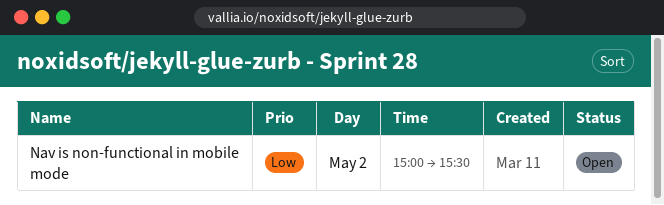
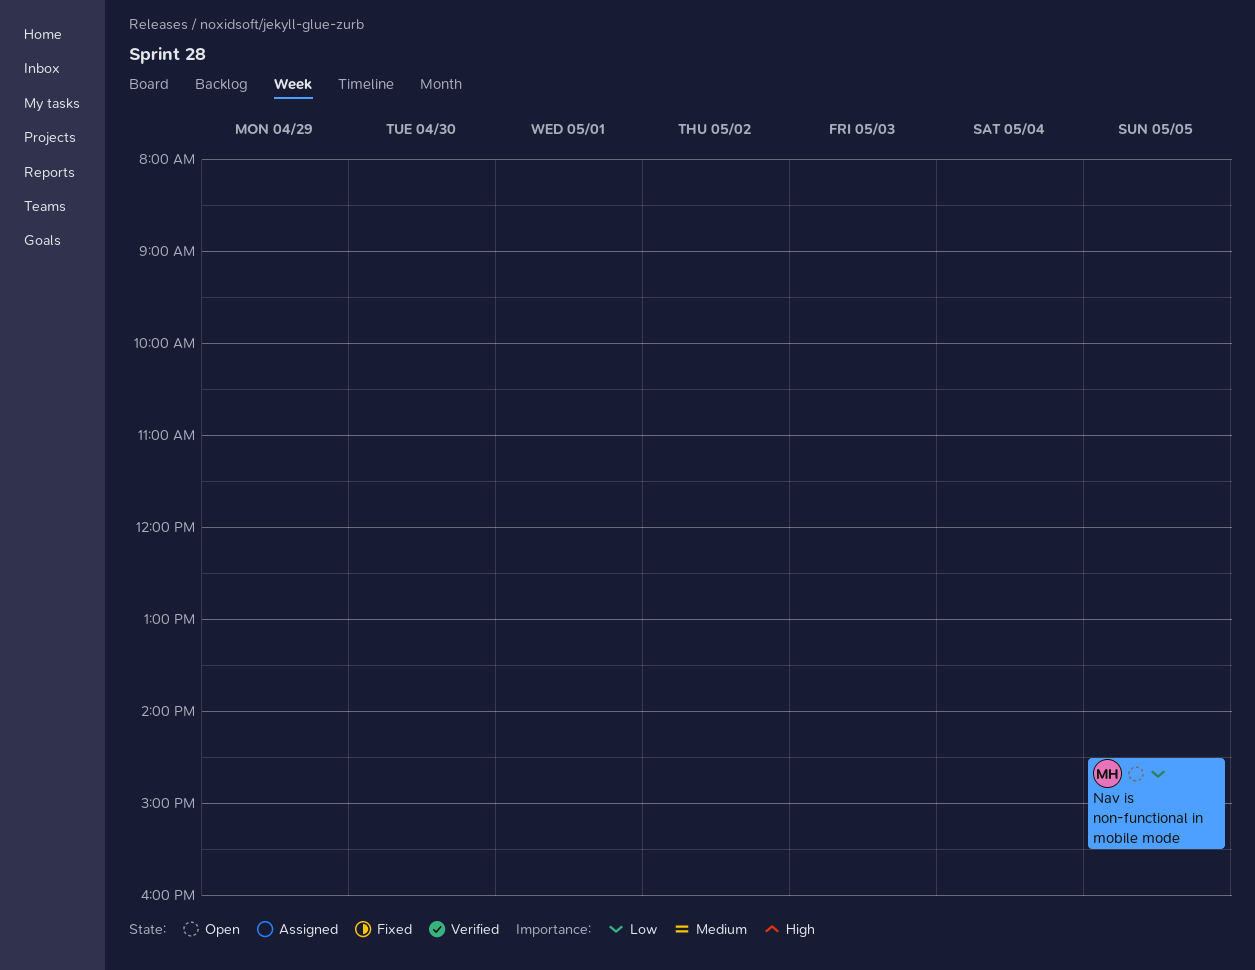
Nav is non-functional in mobile mode, day: May 2 -> May 5
Nav is non-functional in mobile mode, begins: 15:00 -> 14:30

